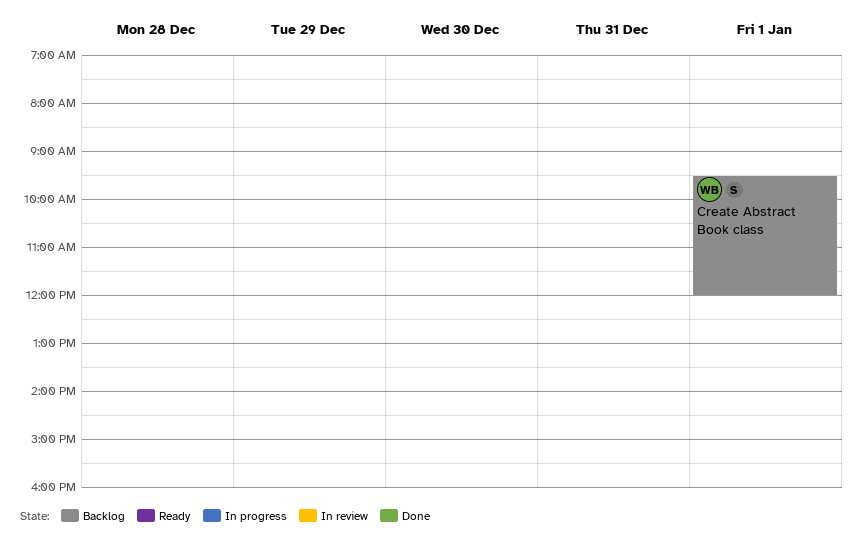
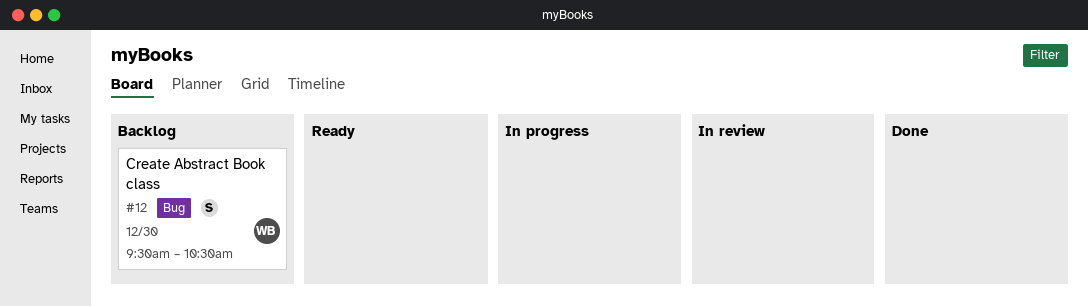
Create Abstract Book class, day: Jan 1 -> Dec 30
Create Abstract Book class, ends: 12:00 -> 10:30

